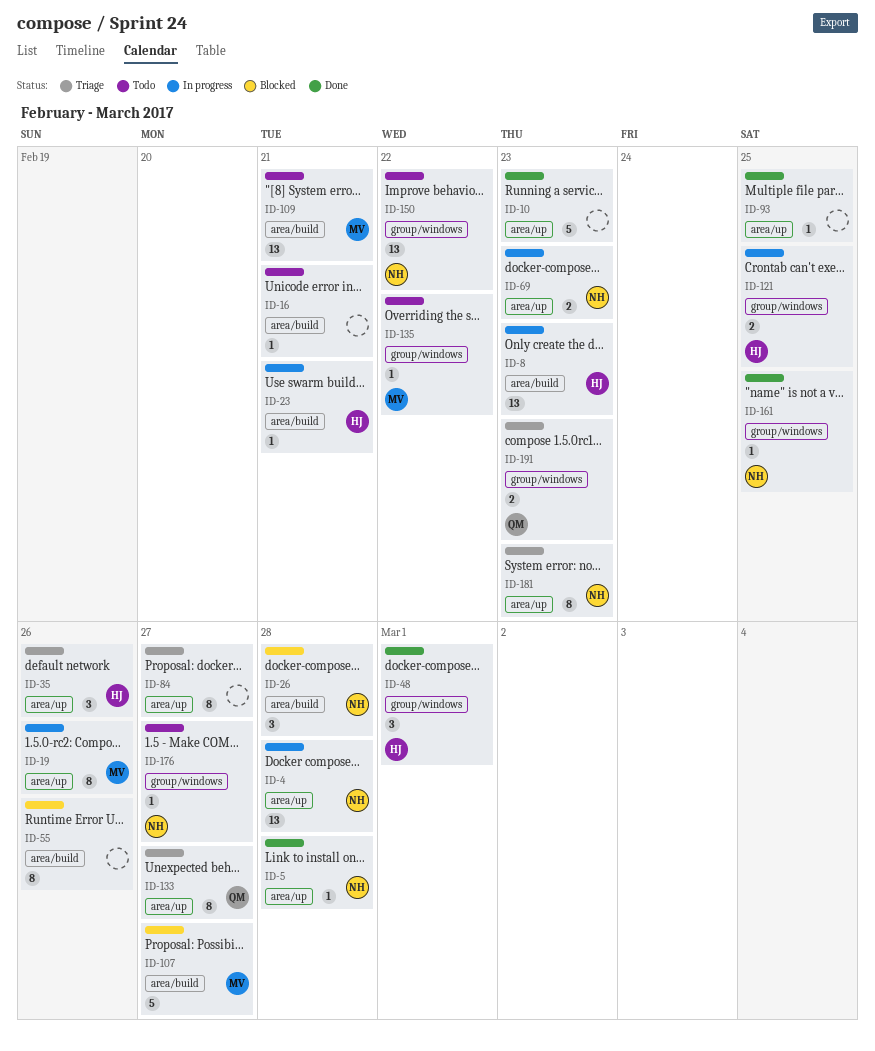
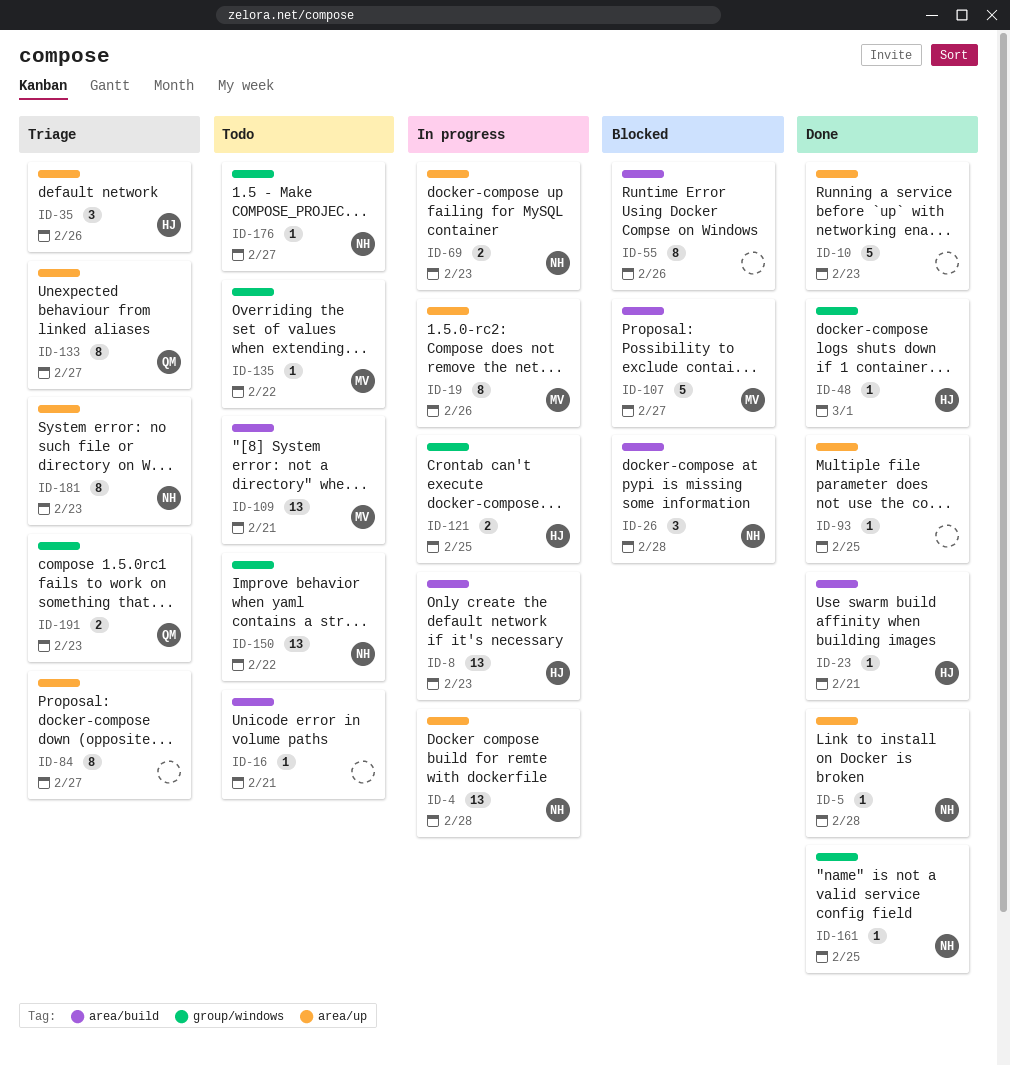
ID-23, status: In progress -> Done
ID-48, estimate: 3 -> 1

